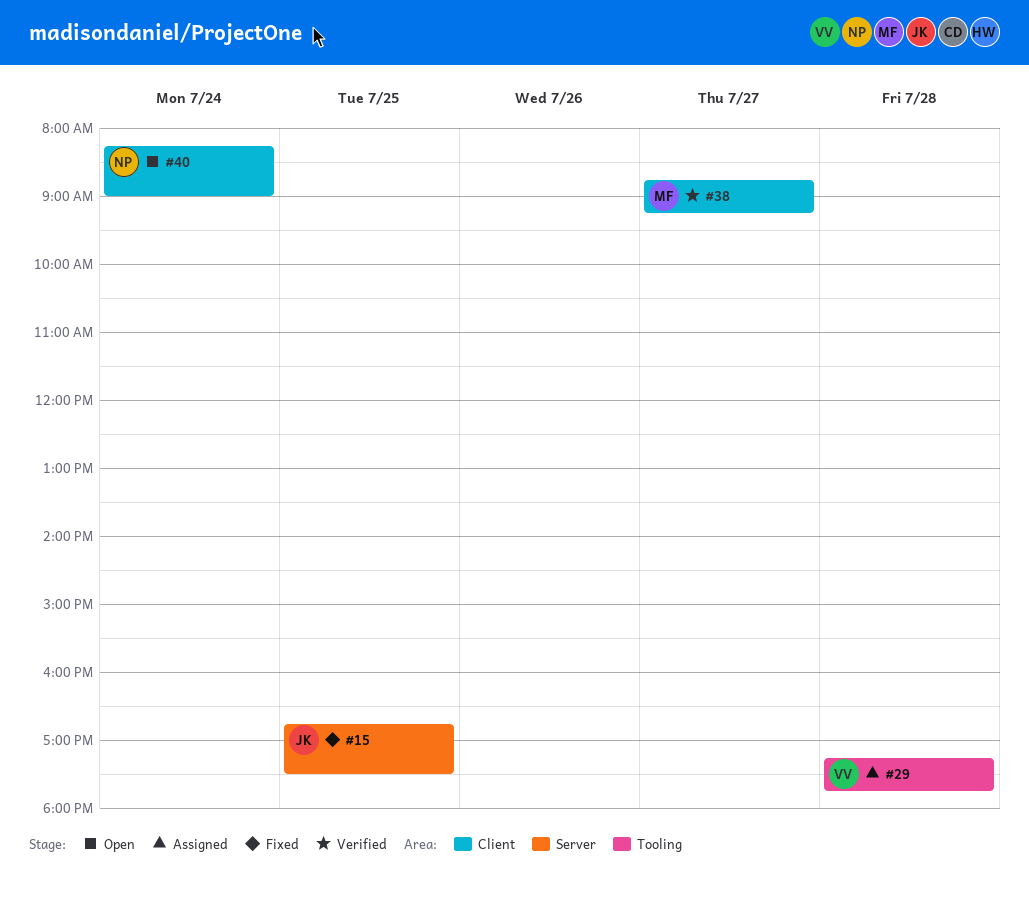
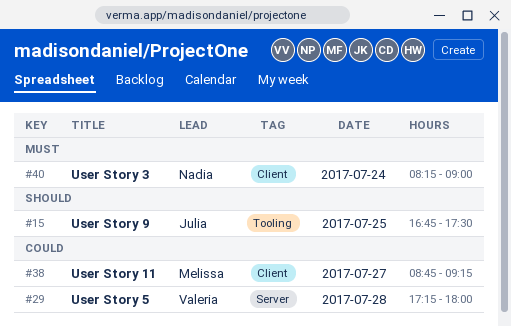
#15, label: Server -> Tooling
#29, label: Tooling -> Server
#29, ends: 17:45 -> 18:00

